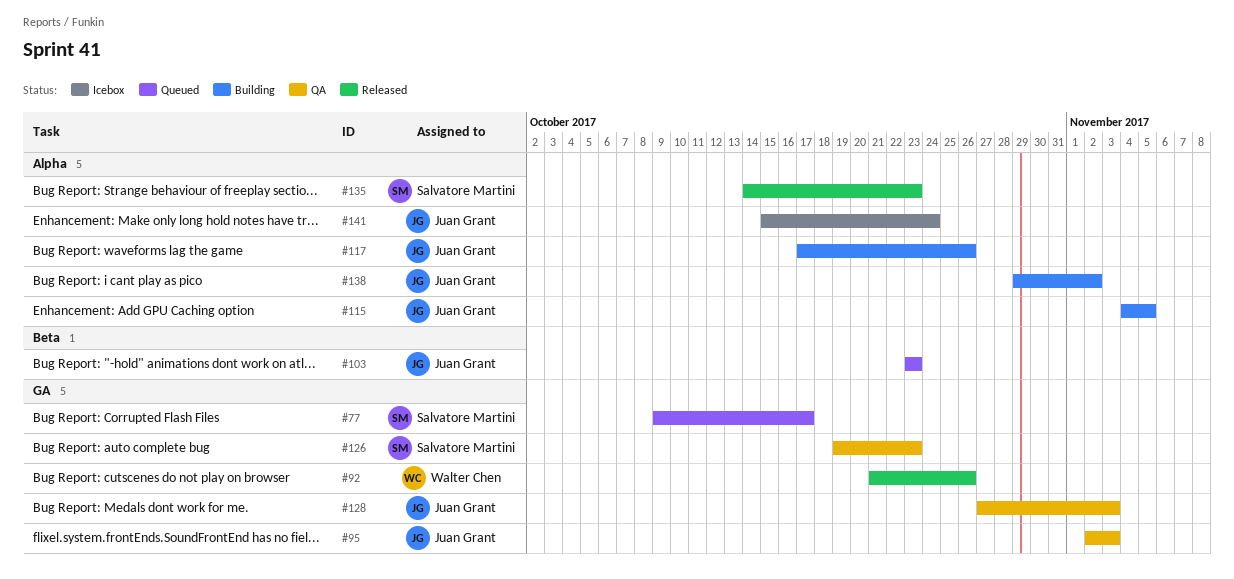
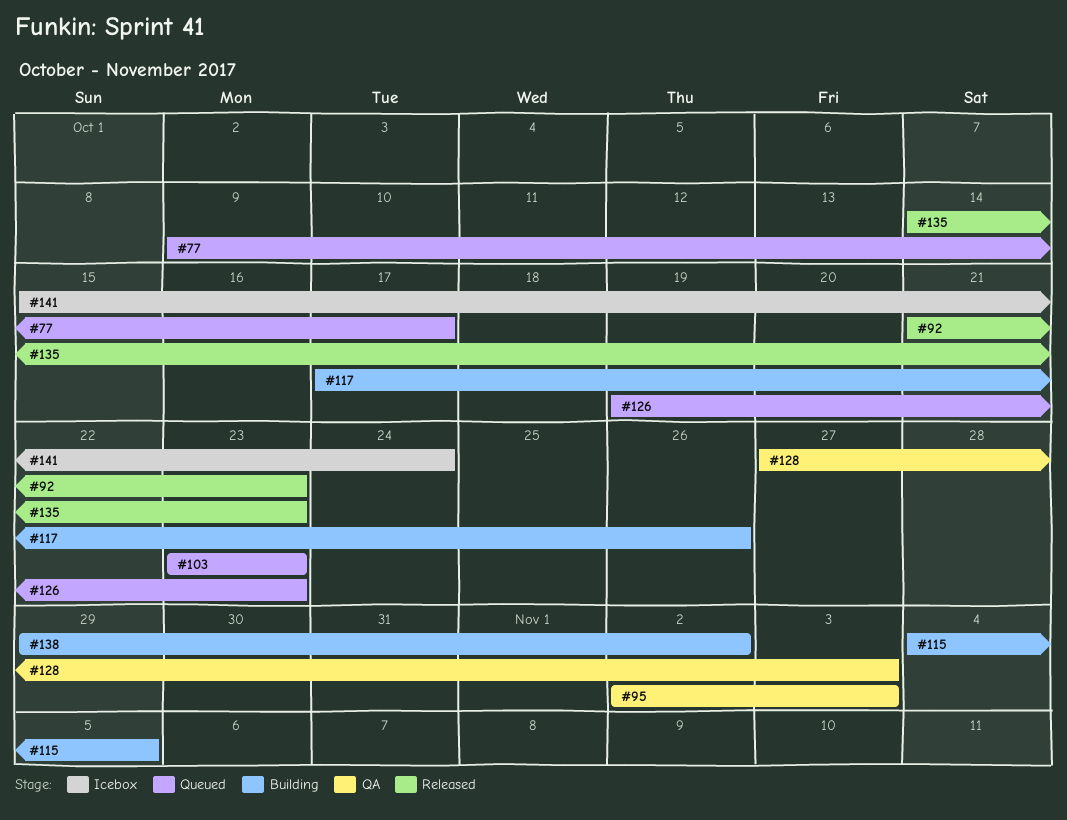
#92, due: Oct 26 -> Oct 23
#126, status: QA -> Queued

